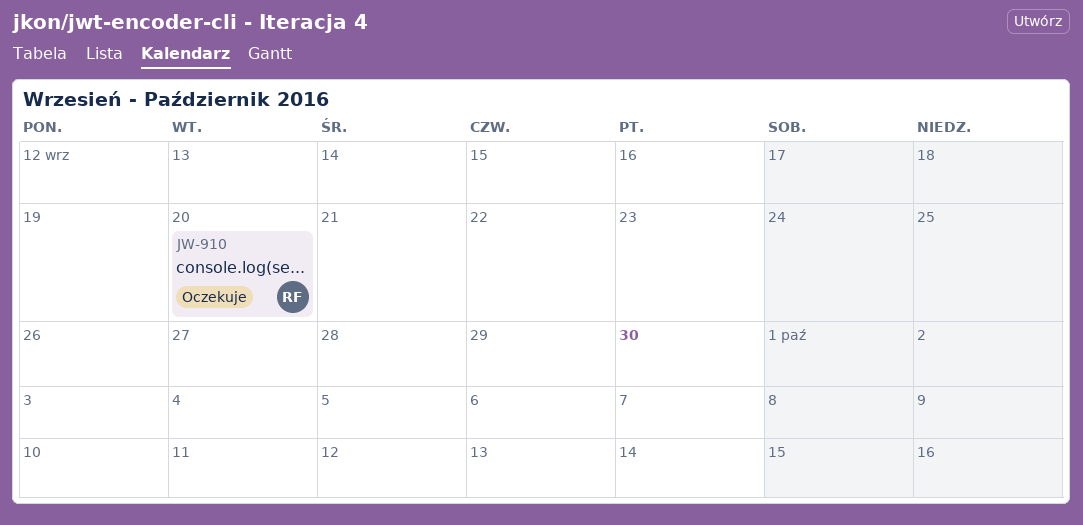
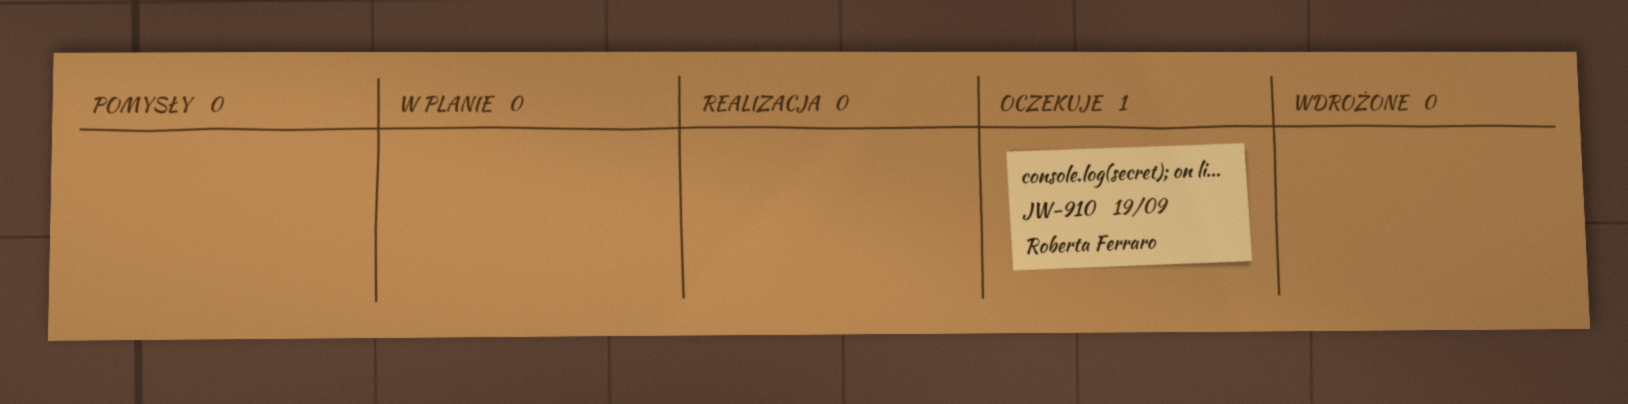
JW-910, due: Sep 20 -> Sep 19

